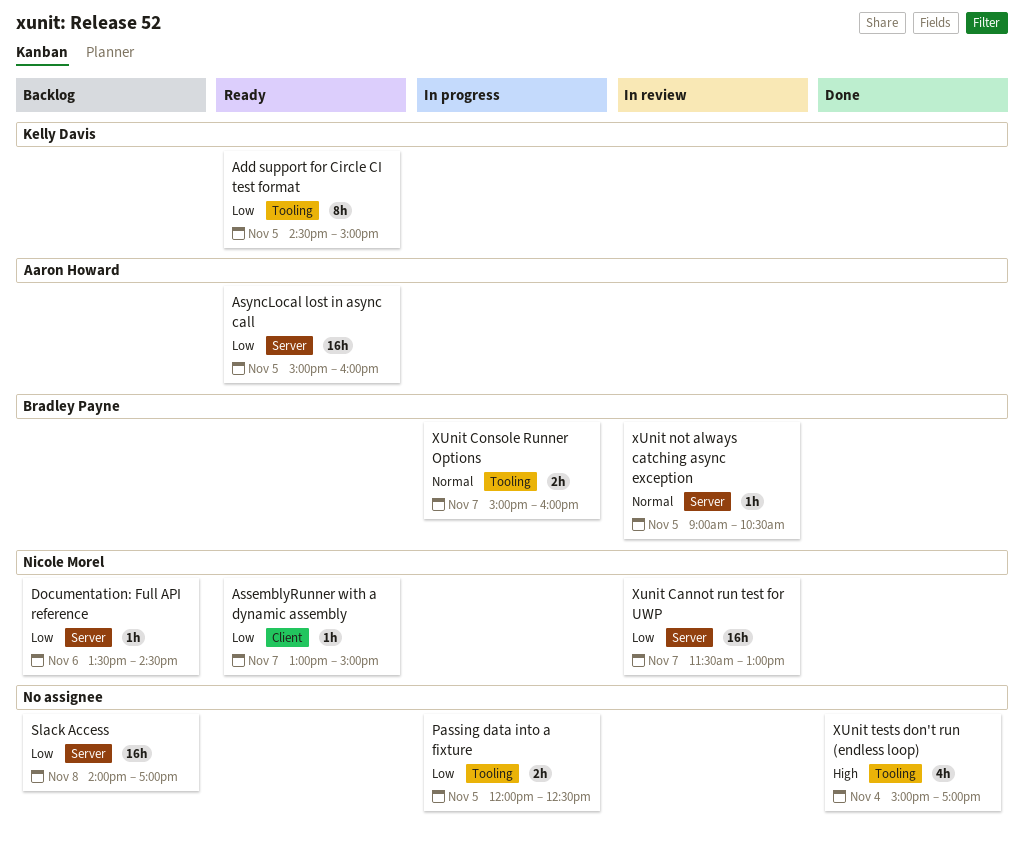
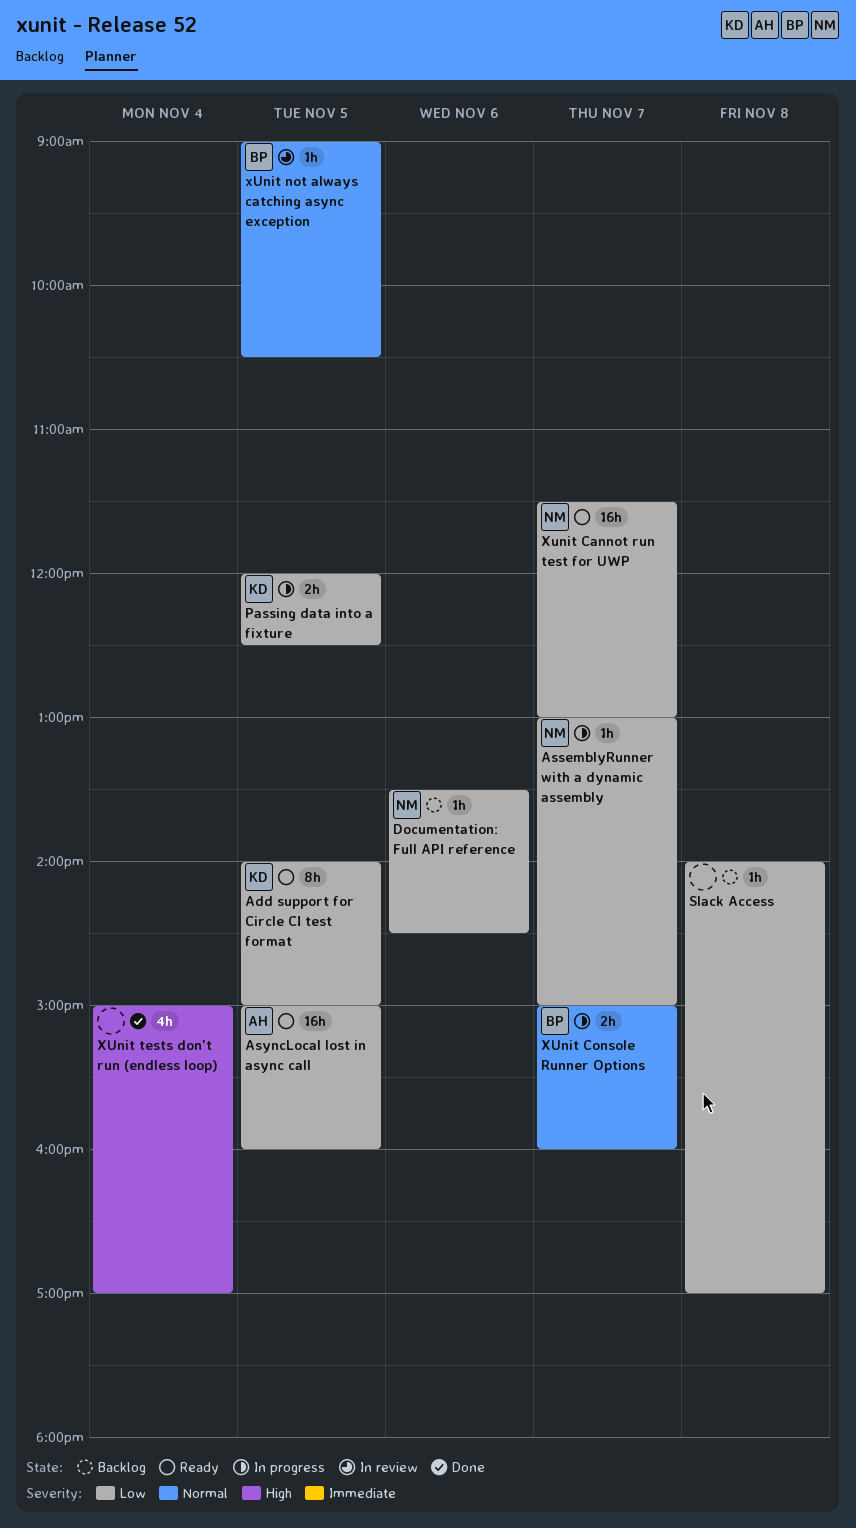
Add support for Circle CI test format, begins: 14:30 -> 14:00
AssemblyRunner with a dynamic assembly, status: Ready -> In progress
Passing data into a fixture, owner: none -> Kelly Davis
Slack Access, estimate: 16h -> 1h
Xunit Cannot run test for UWP, status: In review -> Ready

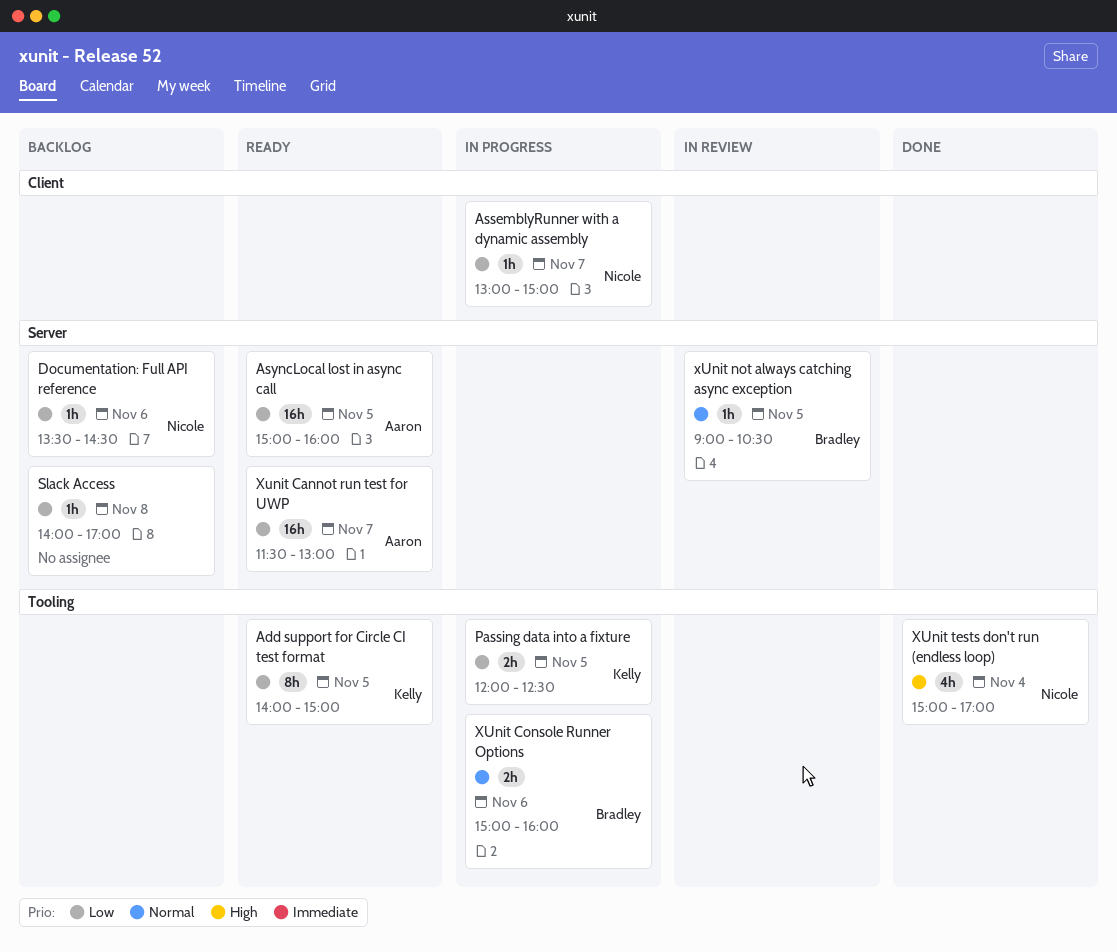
Xunit Cannot run test for UWP, owner: Nicole -> Aaron
XUnit Console Runner Options, day: Nov 7 -> Nov 6
XUnit tests don't run (endless loop), owner: none -> Nicole

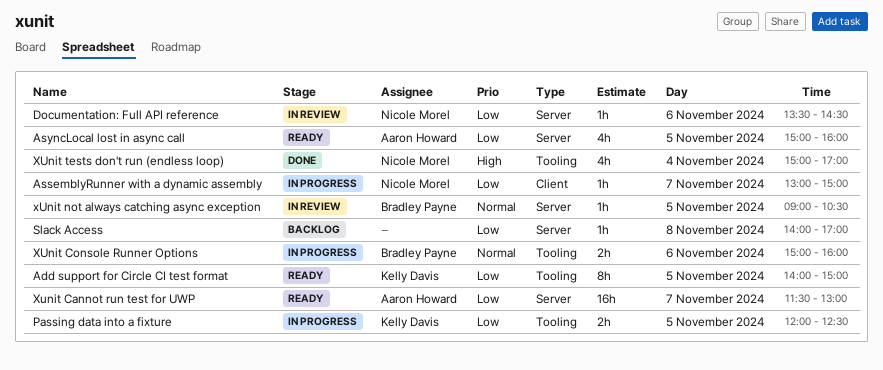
AsyncLocal lost in async call, estimate: 16h -> 4h
Documentation: Full API reference, status: Backlog -> In review

